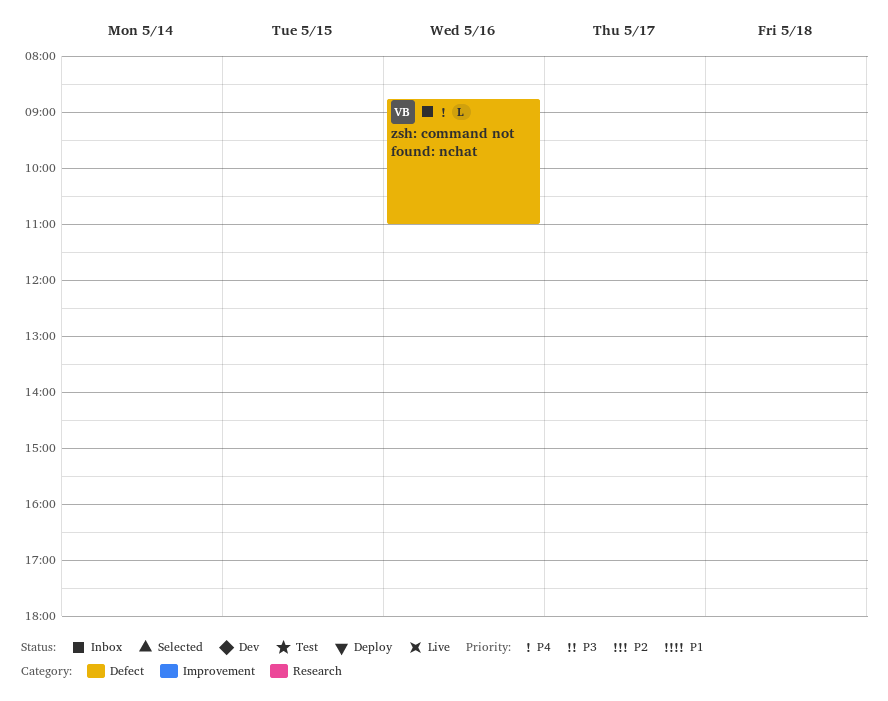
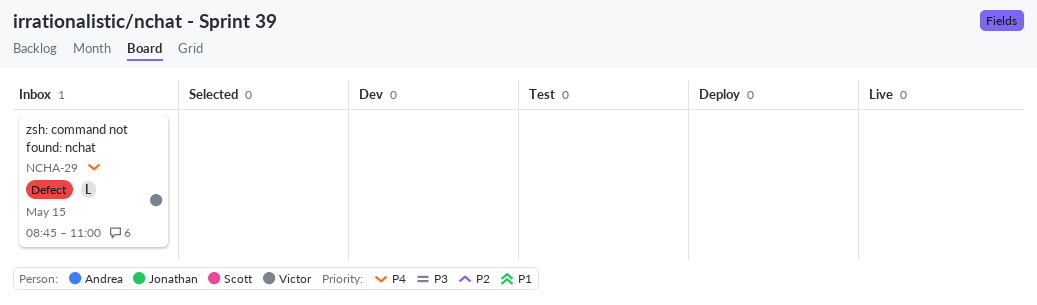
zsh: command not found: nchat, day: May 16 -> May 15

